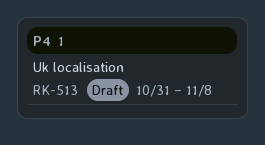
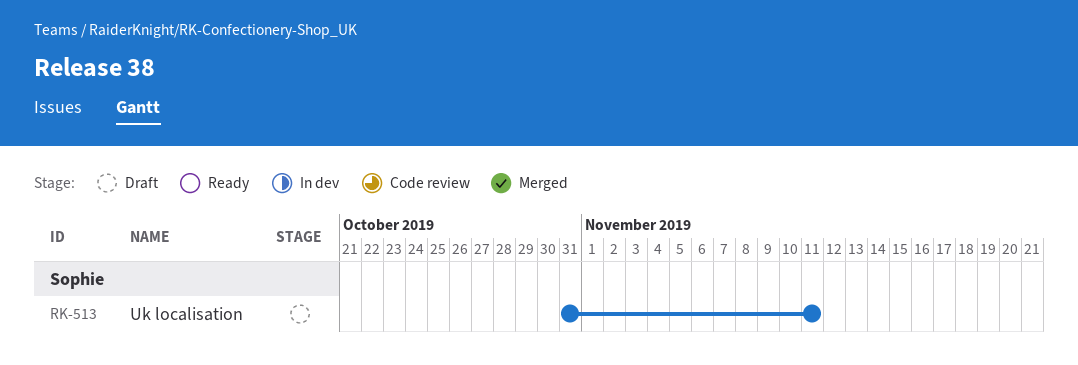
RK-513, due: Nov 8 -> Nov 11

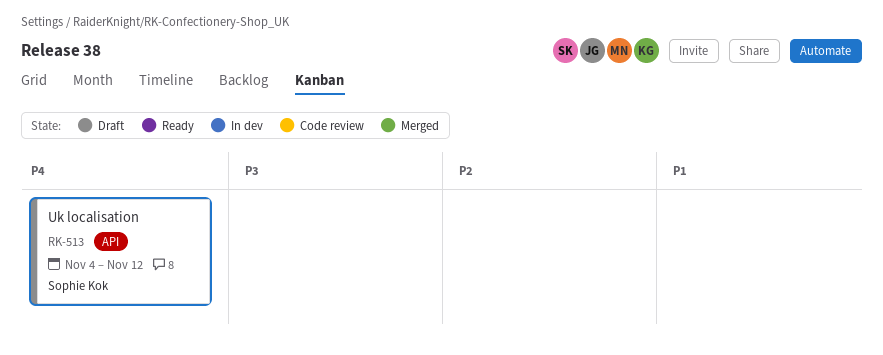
RK-513, start: Oct 31 -> Nov 4
RK-513, due: Nov 11 -> Nov 12

